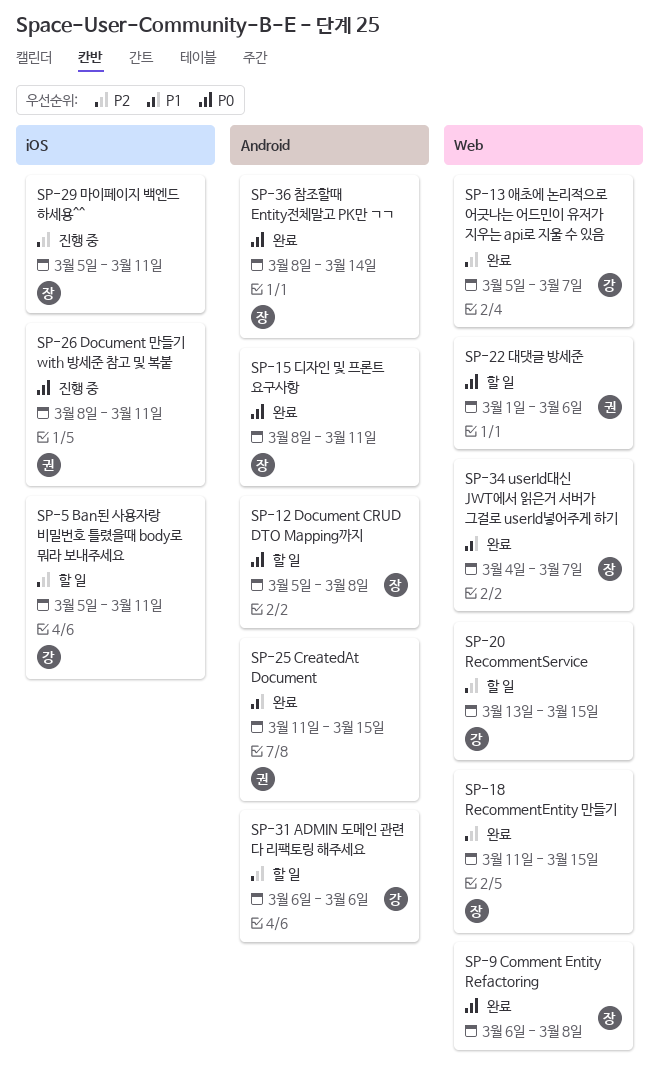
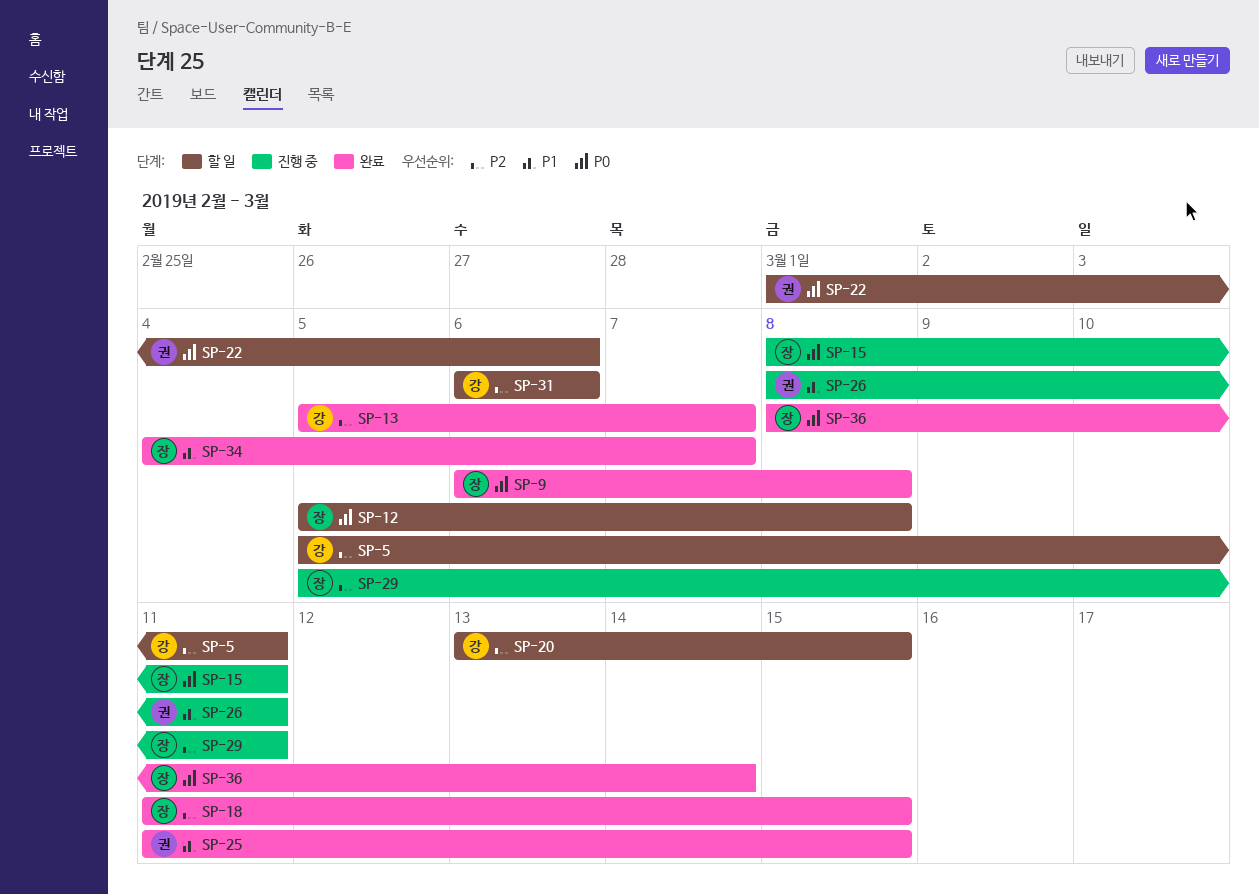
SP-15, status: 완료 -> 진행 중
SP-26, priority: P0 -> P1

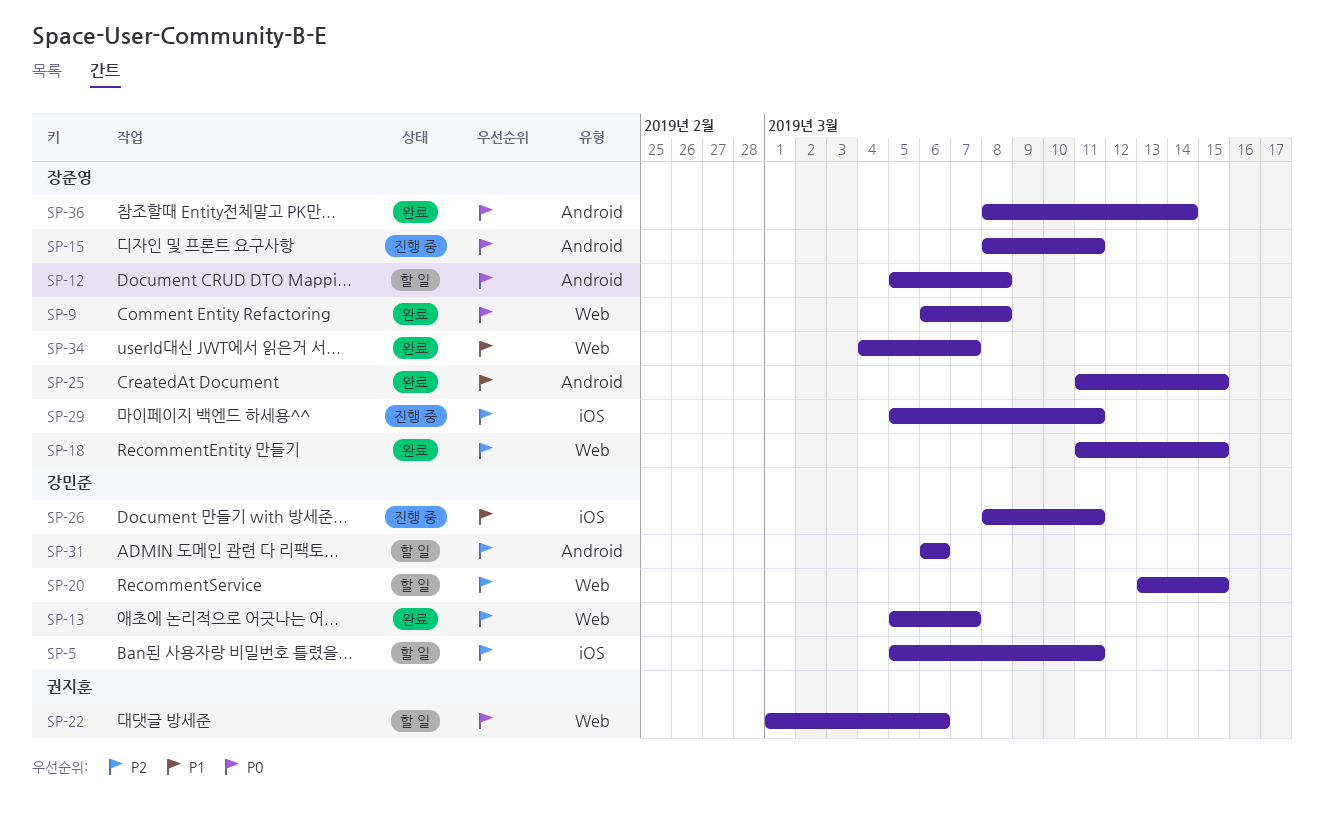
SP-25, owner: 권지훈 -> 장준영
SP-26, owner: 권지훈 -> 강민준

